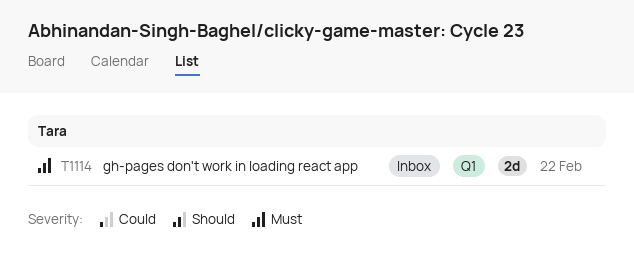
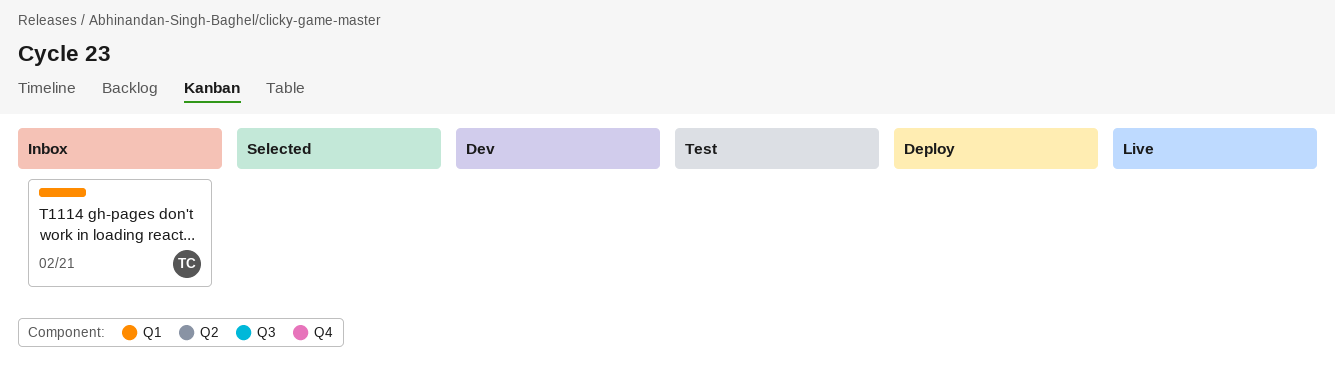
T1114, due: Feb 22 -> Feb 21

